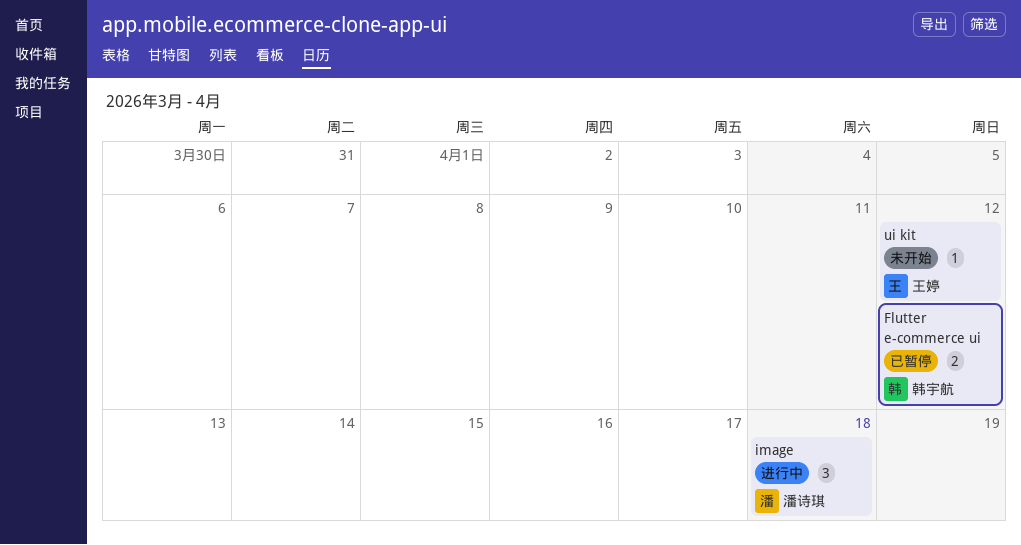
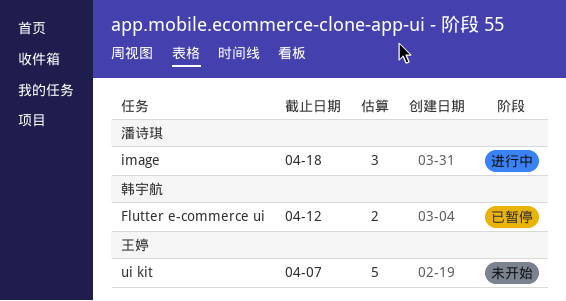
ui kit, estimate: 1 -> 5
ui kit, due: Apr 12 -> Apr 7

